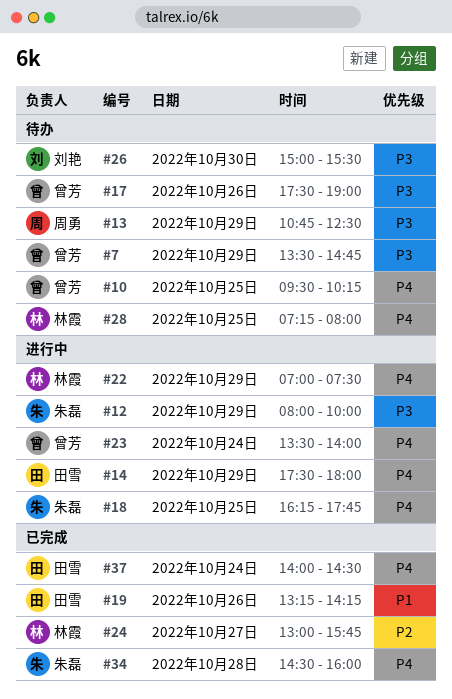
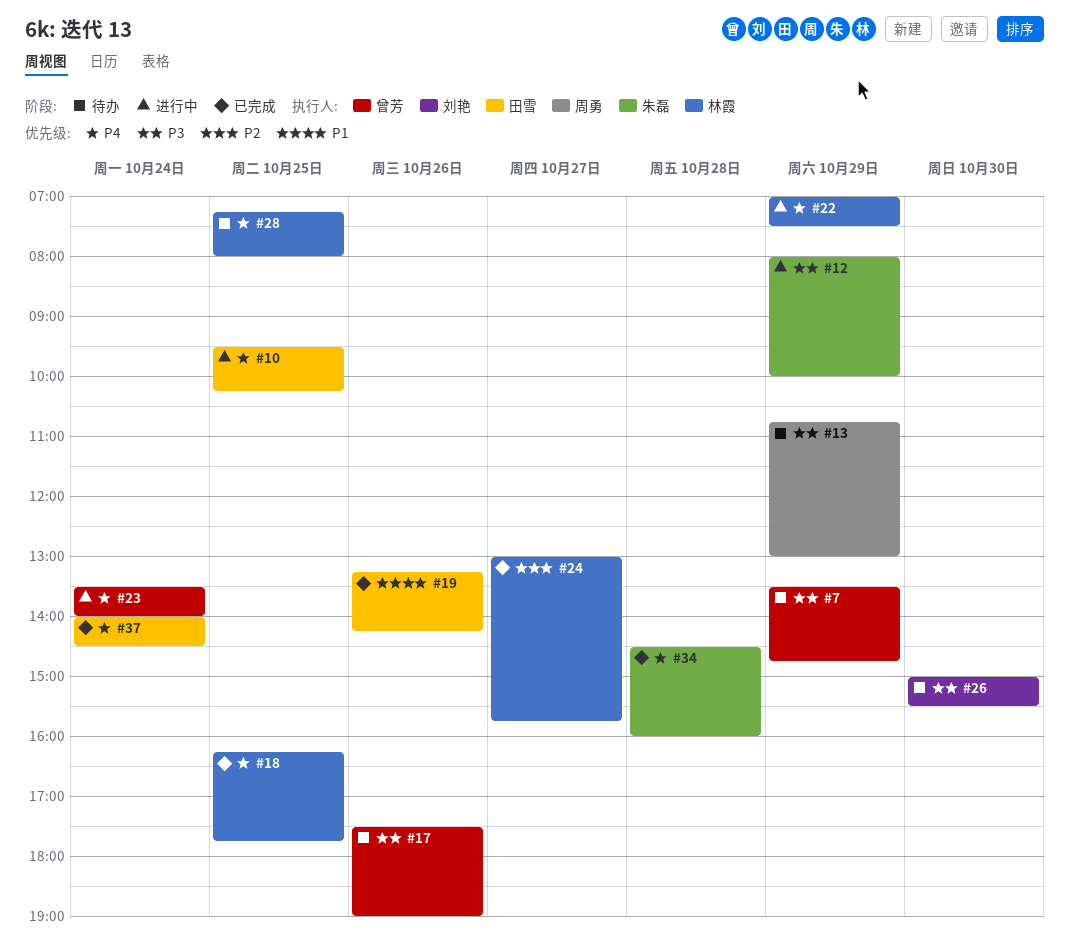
#10, status: 待办 -> 进行中
#10, owner: 曾芳 -> 田雪
#13, ends: 12:30 -> 13:00
#14: present -> none
#18, status: 进行中 -> 已完成
#18, owner: 朱磊 -> 林霞

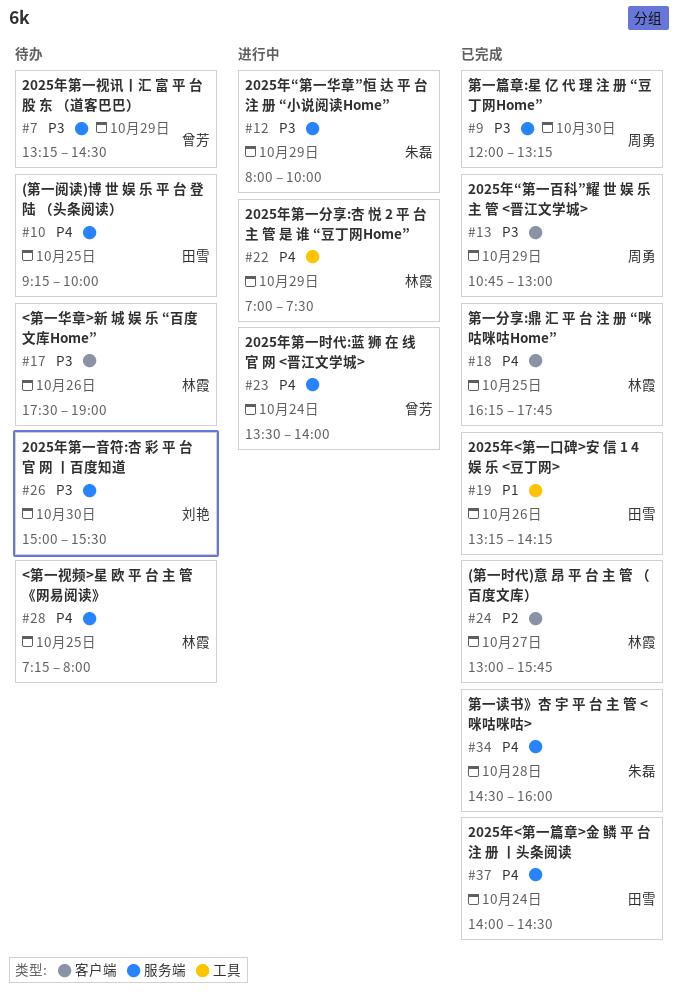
#7, begins: 13:30 -> 13:15
#7, ends: 14:45 -> 14:30
#9: none -> present
#10, status: 进行中 -> 待办
#10, begins: 09:30 -> 09:15
#10, ends: 10:15 -> 10:00
#13, status: 待办 -> 已完成
#17, owner: 曾芳 -> 林霞

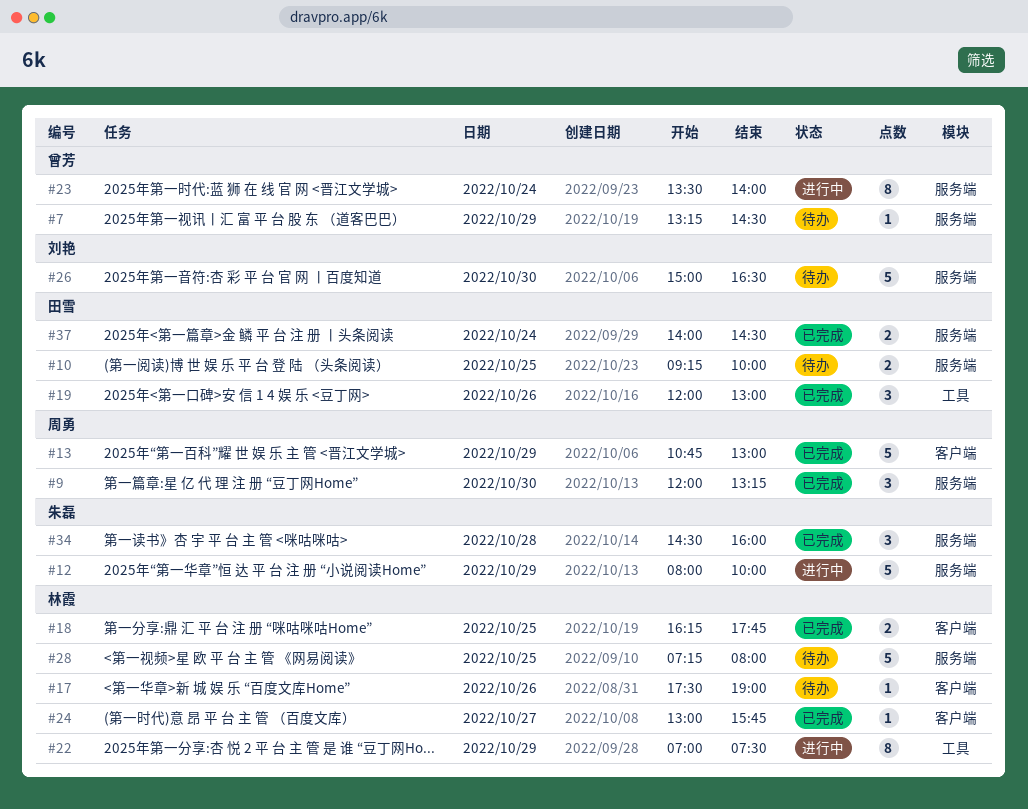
#19, begins: 13:15 -> 12:00
#19, ends: 14:15 -> 13:00
#26, ends: 15:30 -> 16:30

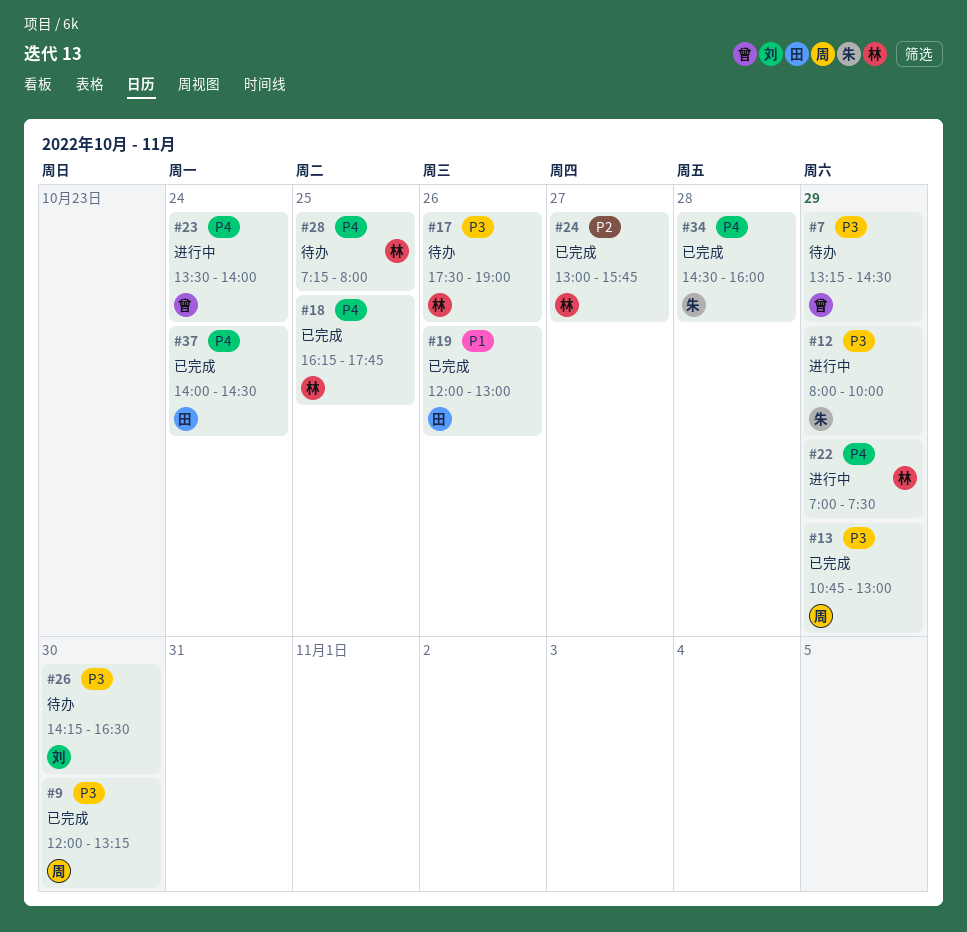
#10: present -> none
#26, begins: 15:00 -> 14:15

